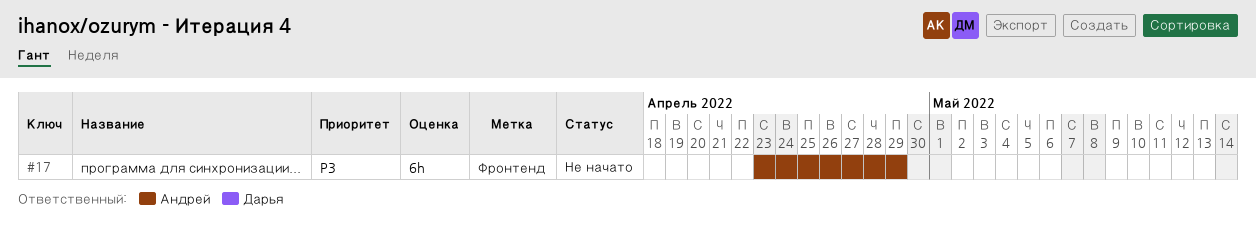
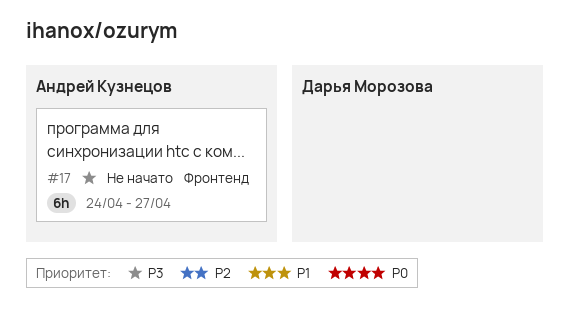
#17, start: Apr 23 -> Apr 24
#17, due: Apr 29 -> Apr 27

